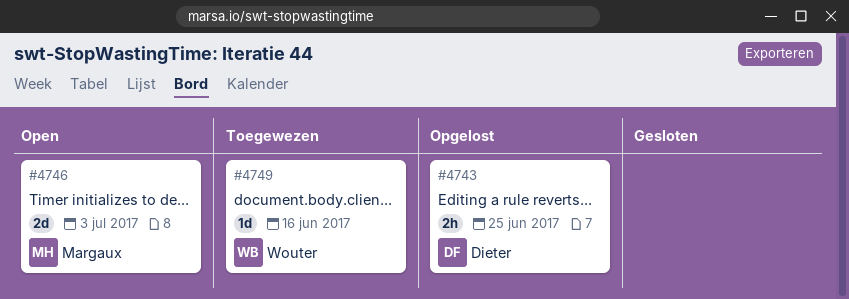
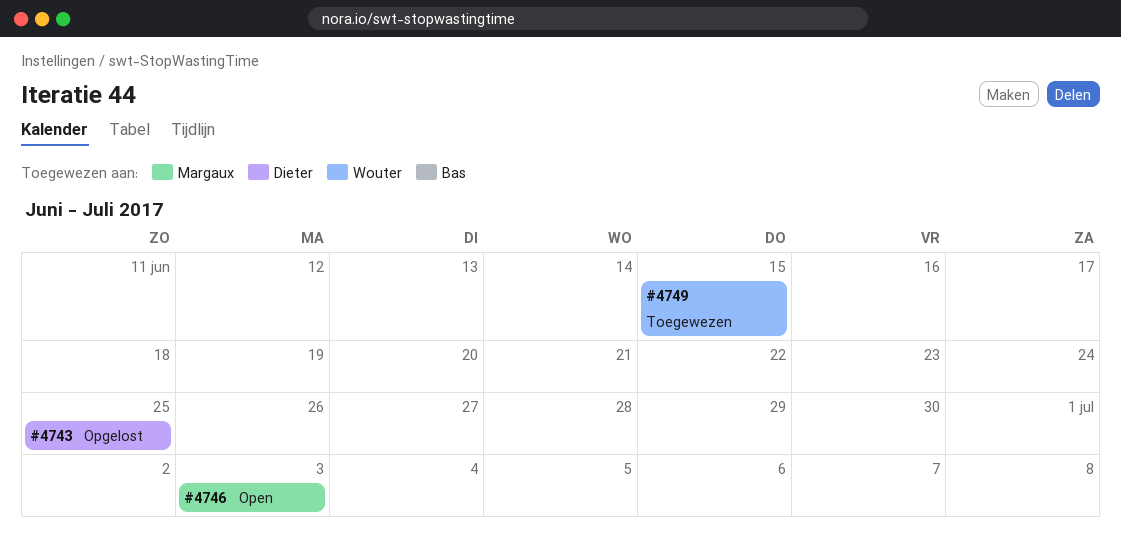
#4749, due: Jun 16 -> Jun 15

